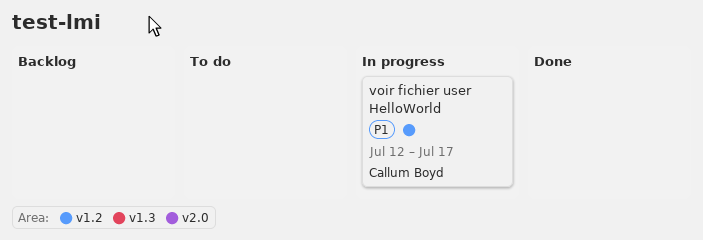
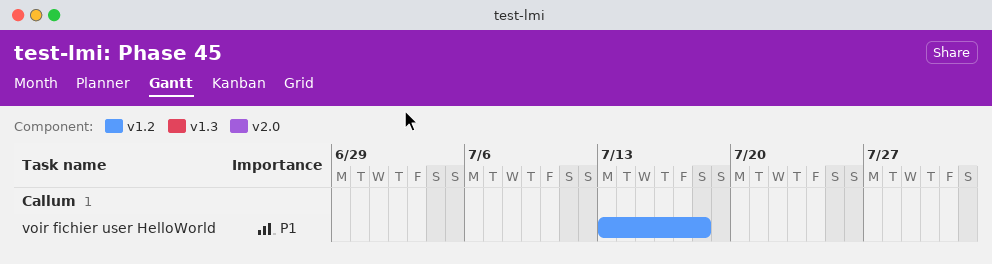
voir fichier user HelloWorld, start: Jul 12 -> Jul 13
voir fichier user HelloWorld, due: Jul 17 -> Jul 18

